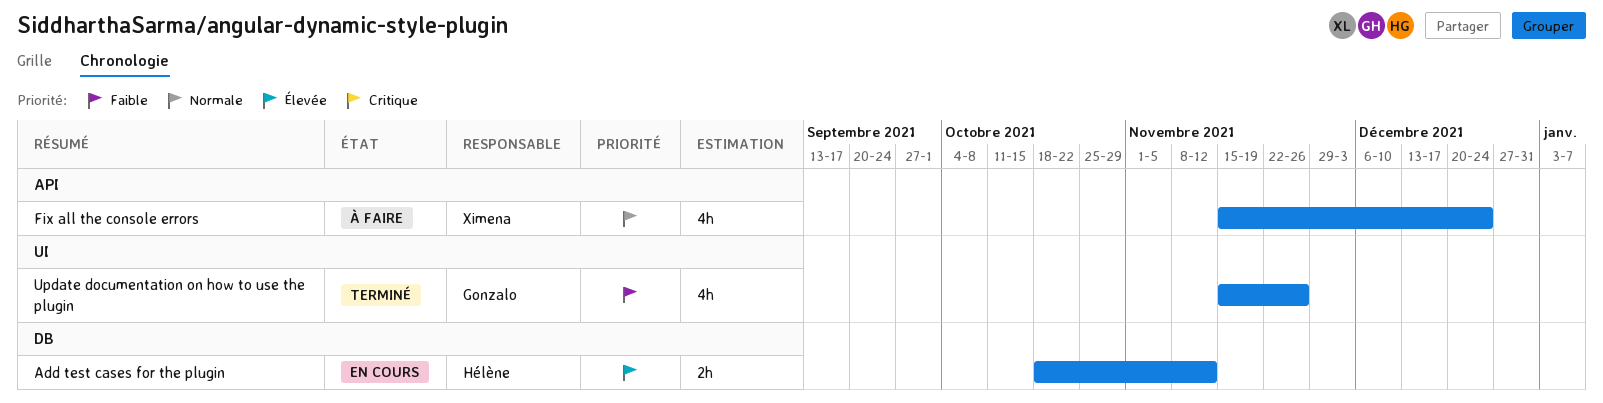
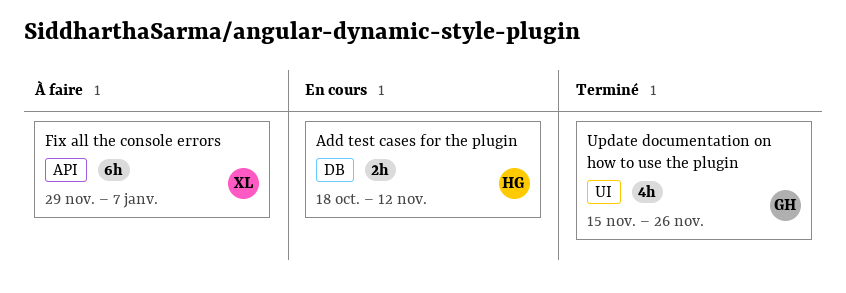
Fix all the console errors, estimate: 4h -> 6h
Fix all the console errors, start: Nov 15 -> Nov 29
Fix all the console errors, due: Dec 24 -> Jan 7

